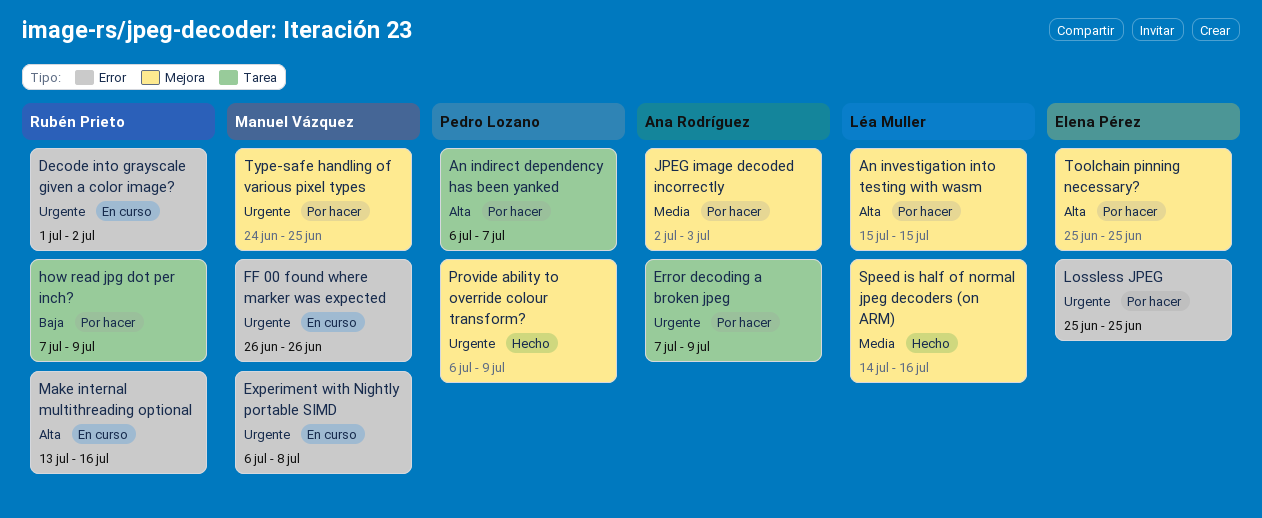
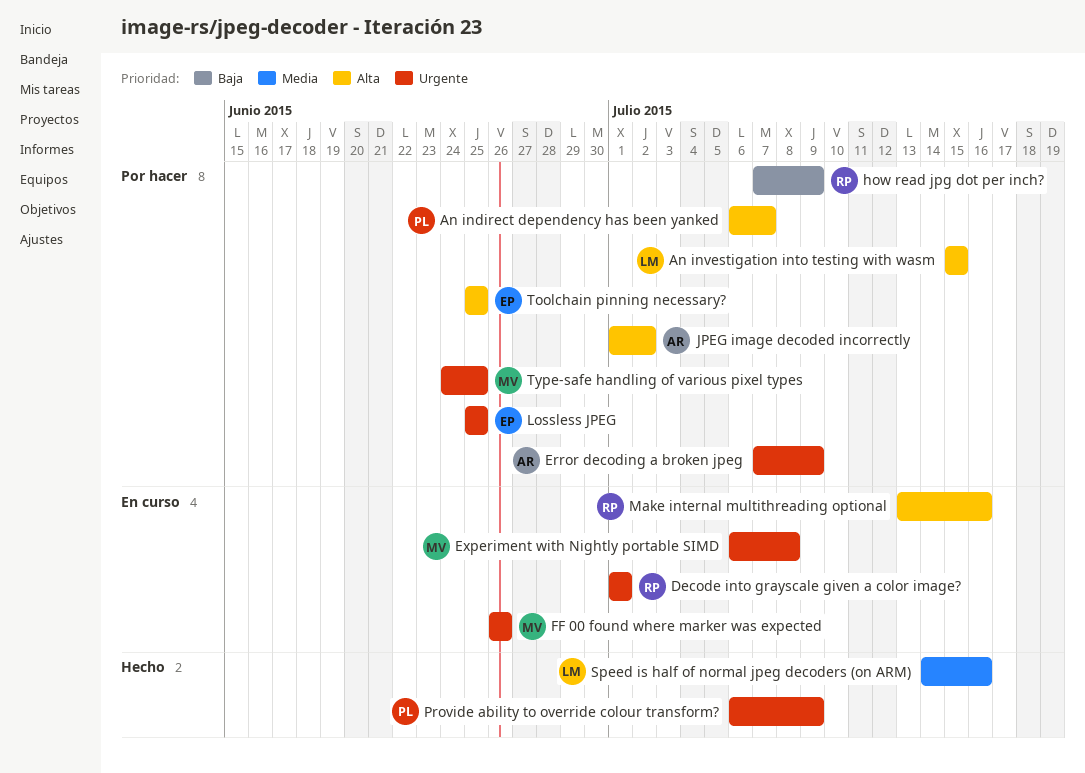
Decode into grayscale given a color image?, due: Jul 2 -> Jul 1
JPEG image decoded incorrectly, priority: Media -> Alta
JPEG image decoded incorrectly, start: Jul 2 -> Jul 1
JPEG image decoded incorrectly, due: Jul 3 -> Jul 2

